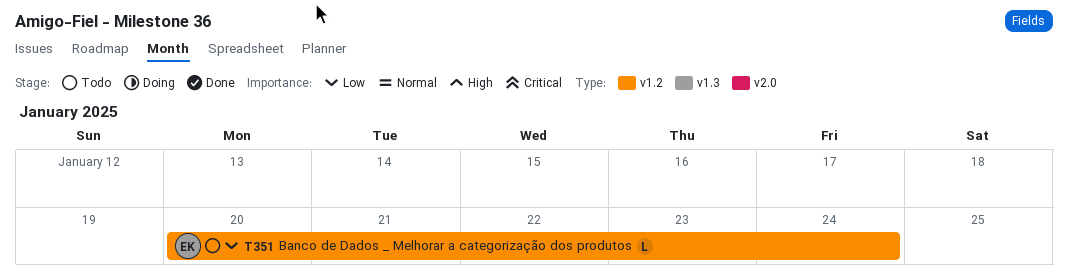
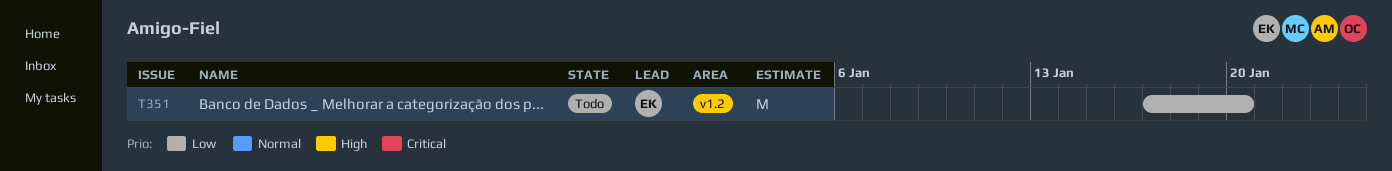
T351, estimate: L -> M
T351, start: Jan 20 -> Jan 17
T351, due: Jan 24 -> Jan 20

